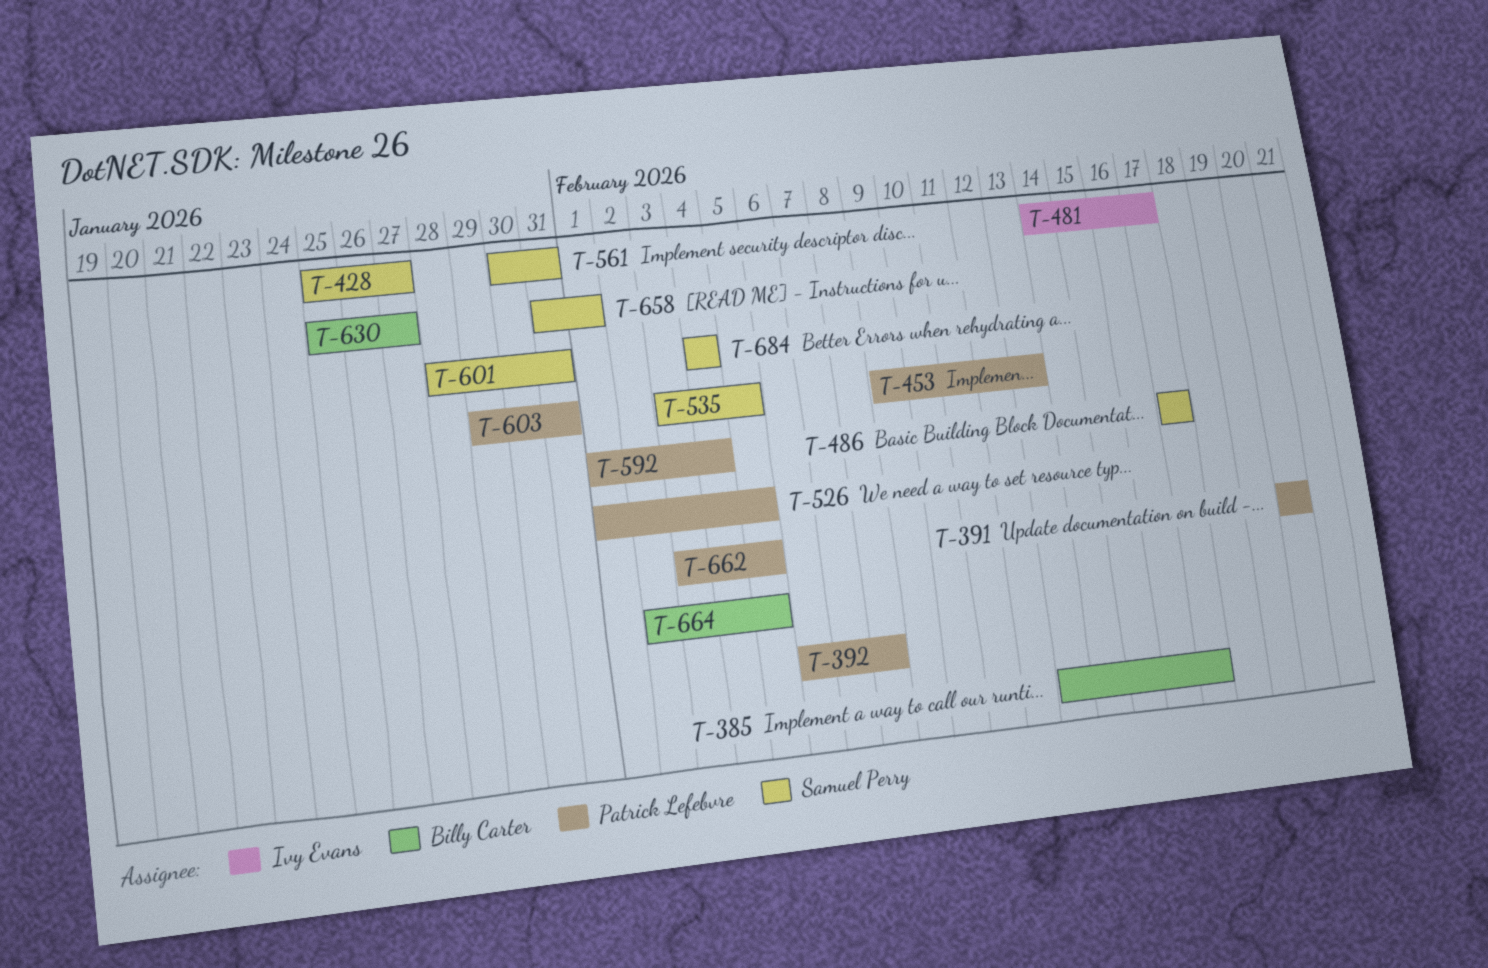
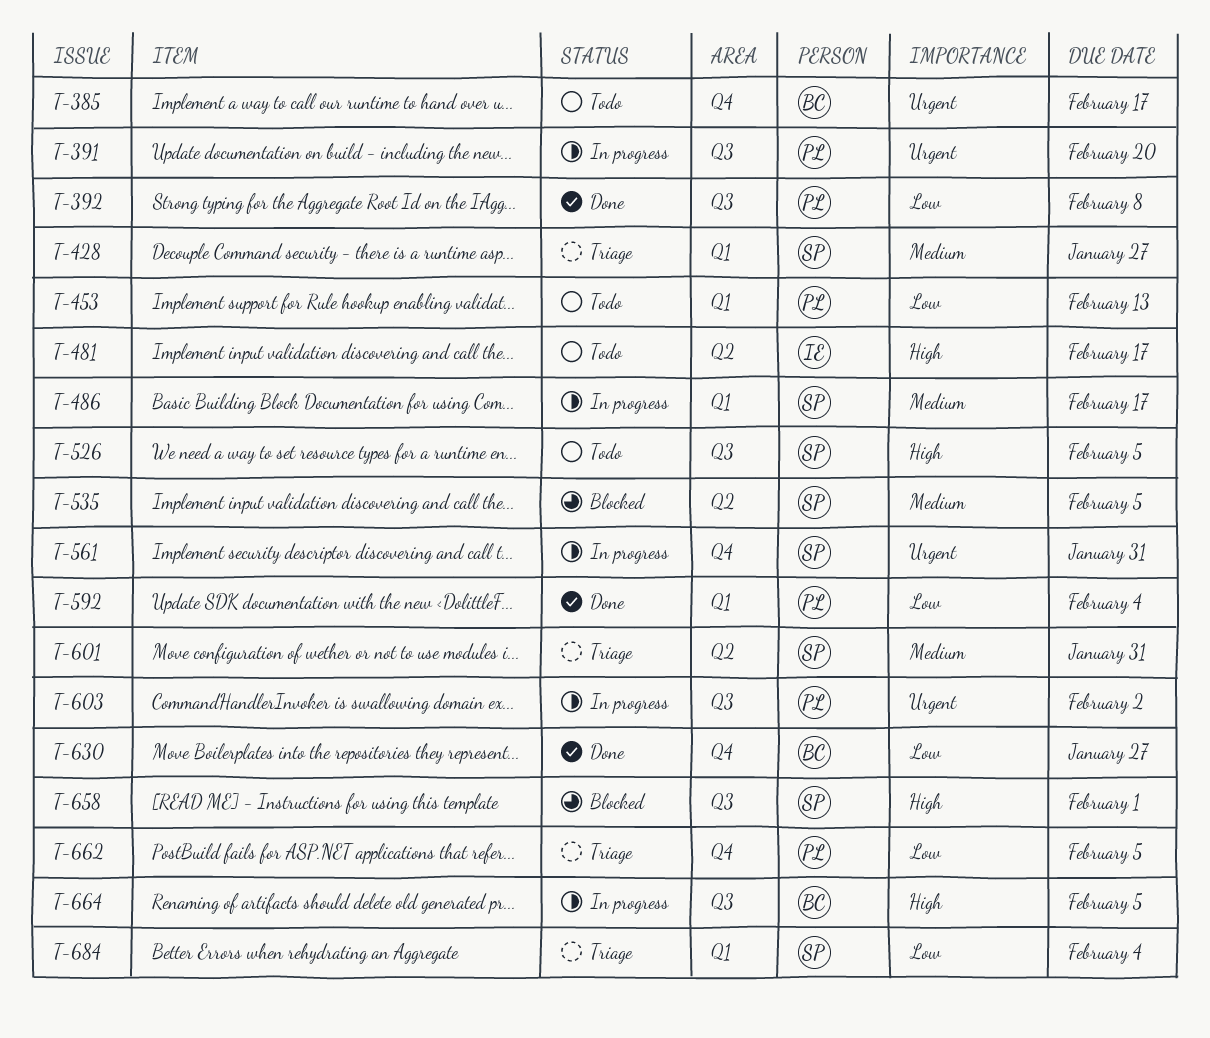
T-526, owner: Patrick Lefebvre -> Samuel Perry
T-603, due: Jan 31 -> Feb 2

